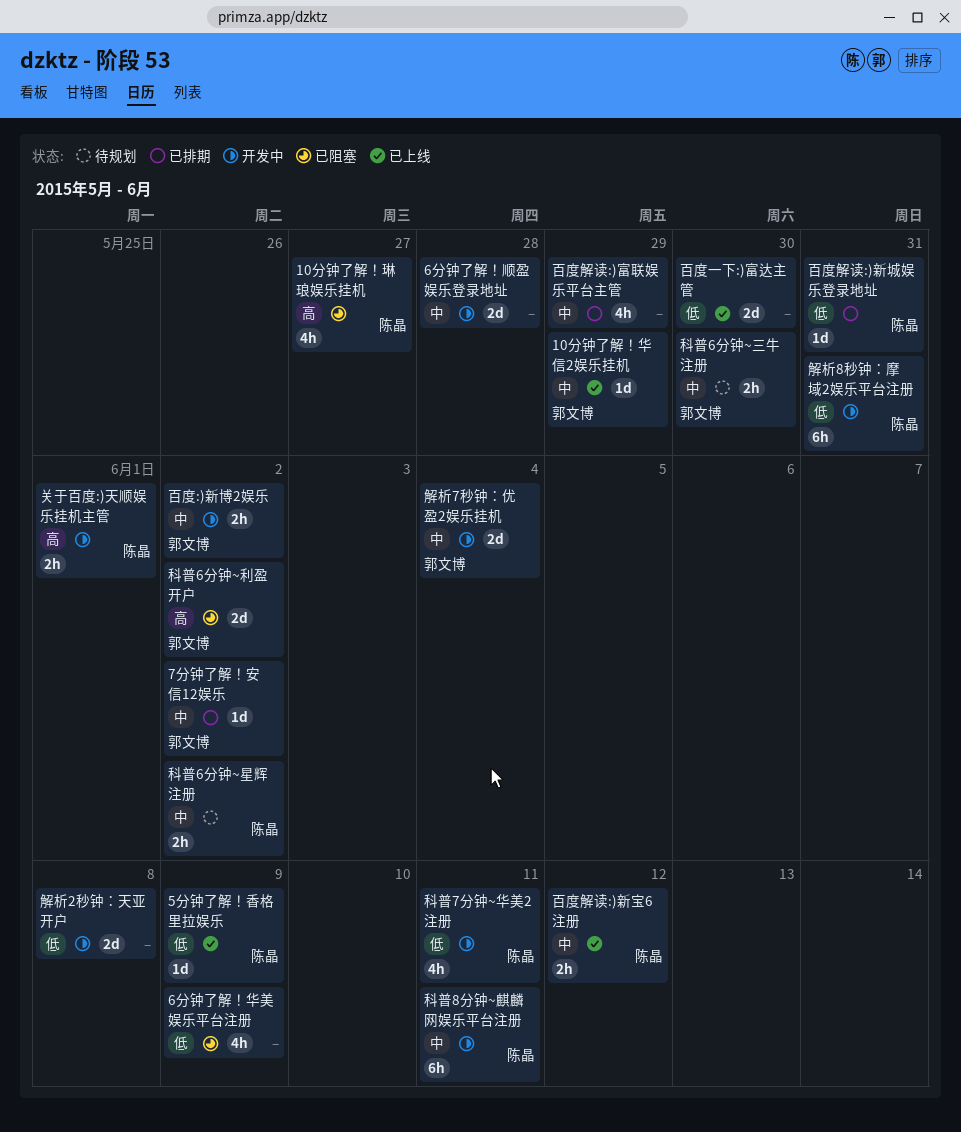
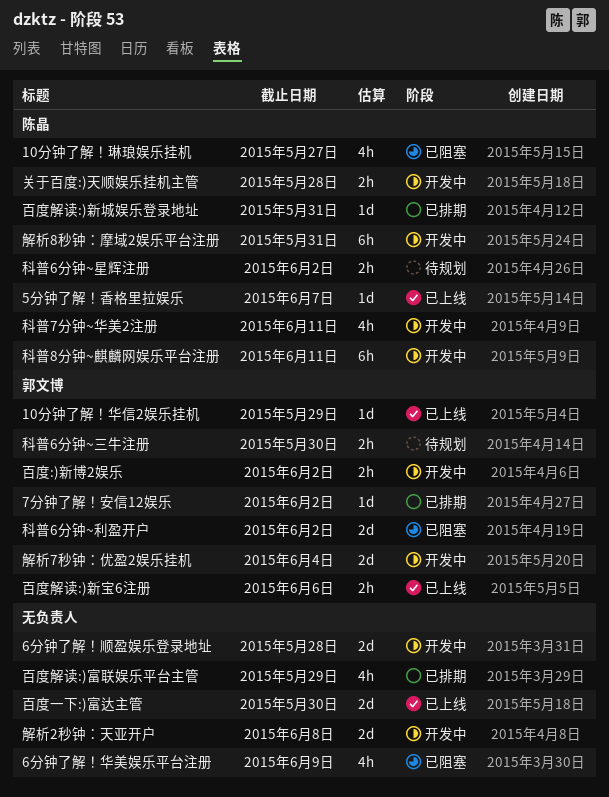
5分钟了解！香格里拉娱乐, due: Jun 9 -> Jun 7
关于百度:)天顺娱乐挂机主管, due: Jun 1 -> May 28
百度解读:)新宝6注册, owner: 陈晶 -> 郭文博
百度解读:)新宝6注册, due: Jun 12 -> Jun 6

